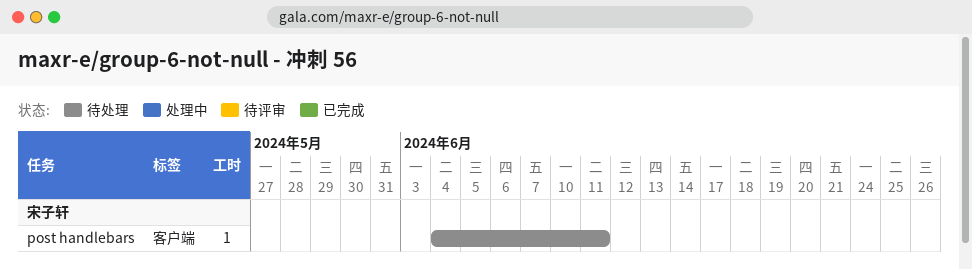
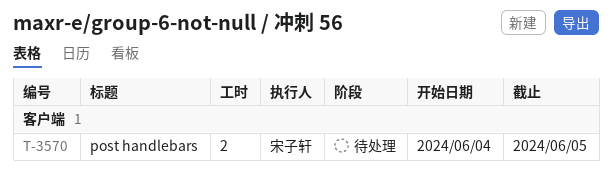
post handlebars, estimate: 1 -> 2
post handlebars, due: Jun 11 -> Jun 5

